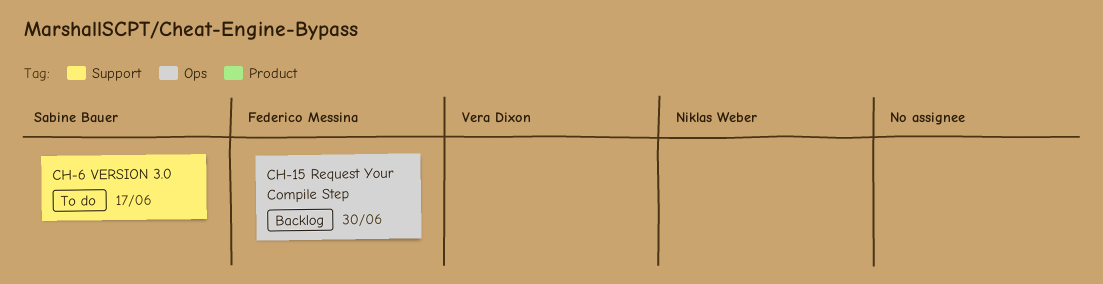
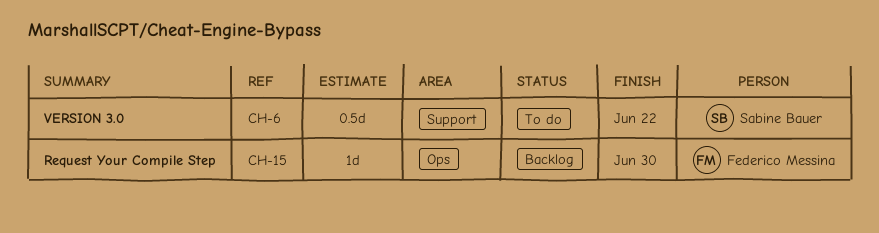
CH-6, due: Jun 17 -> Jun 22

